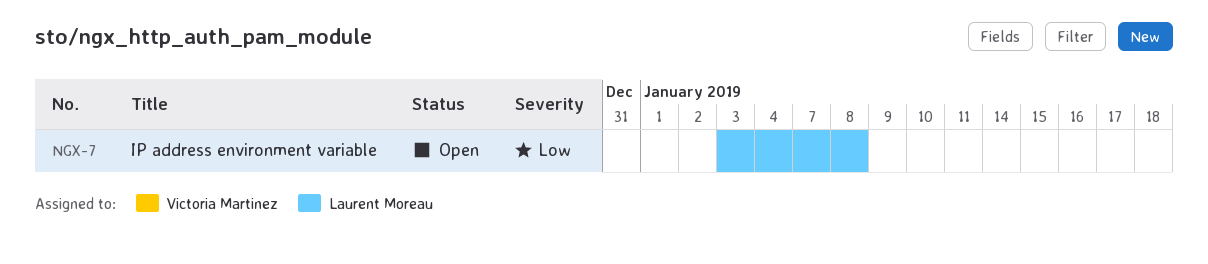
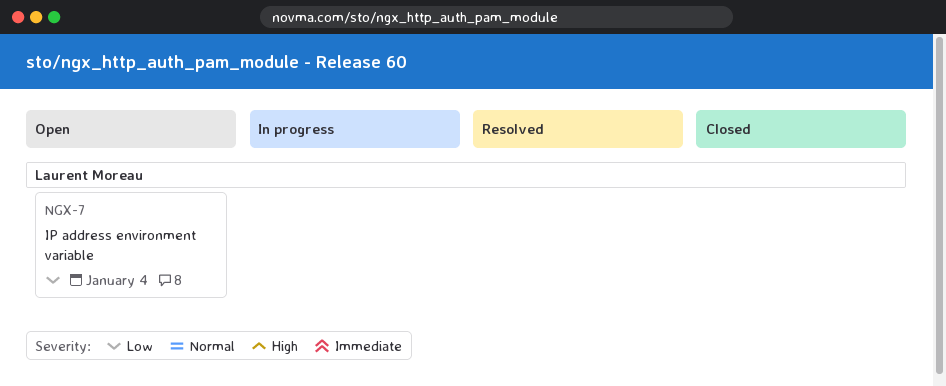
NGX-7, due: Jan 8 -> Jan 4

